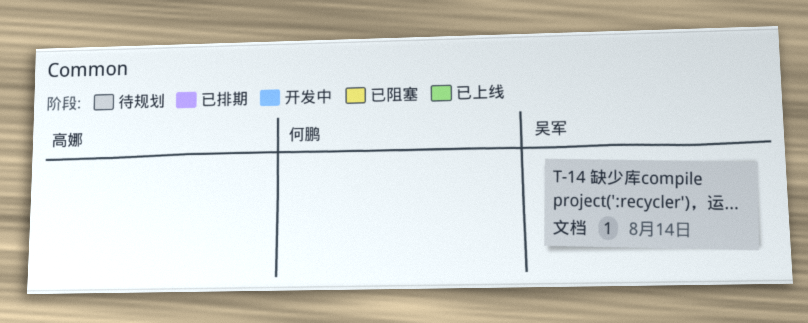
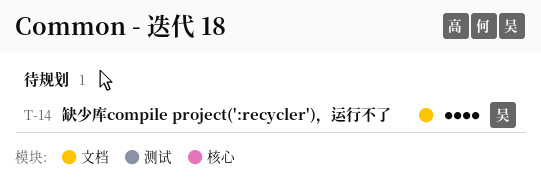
T-14, estimate: 1 -> 4

